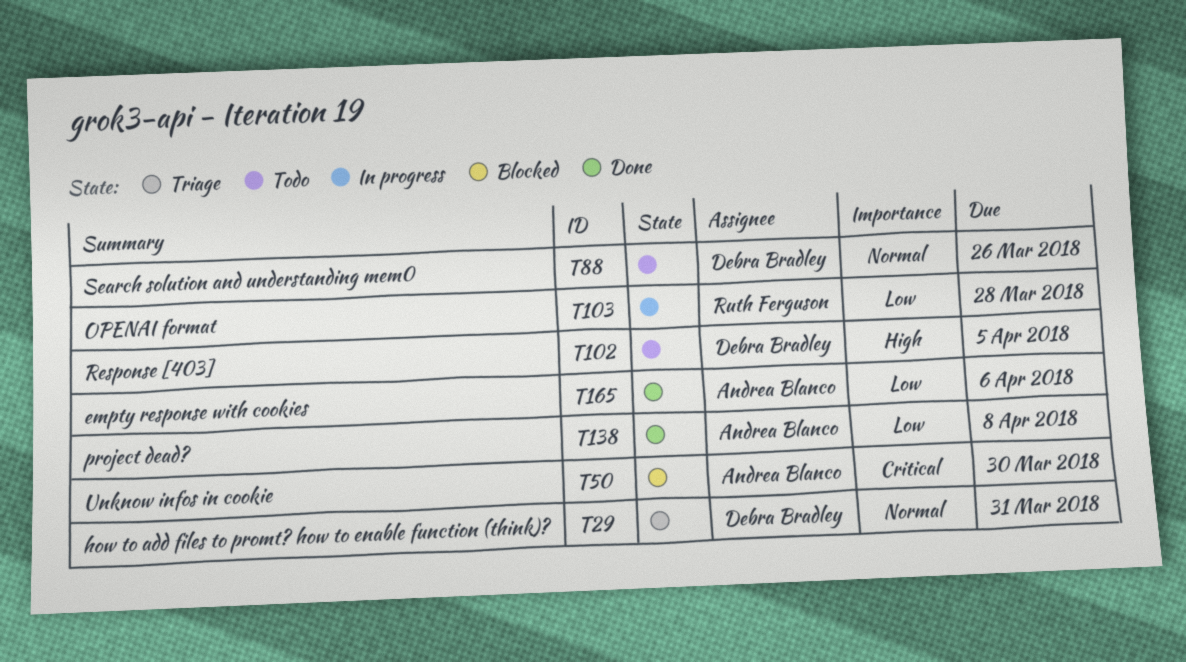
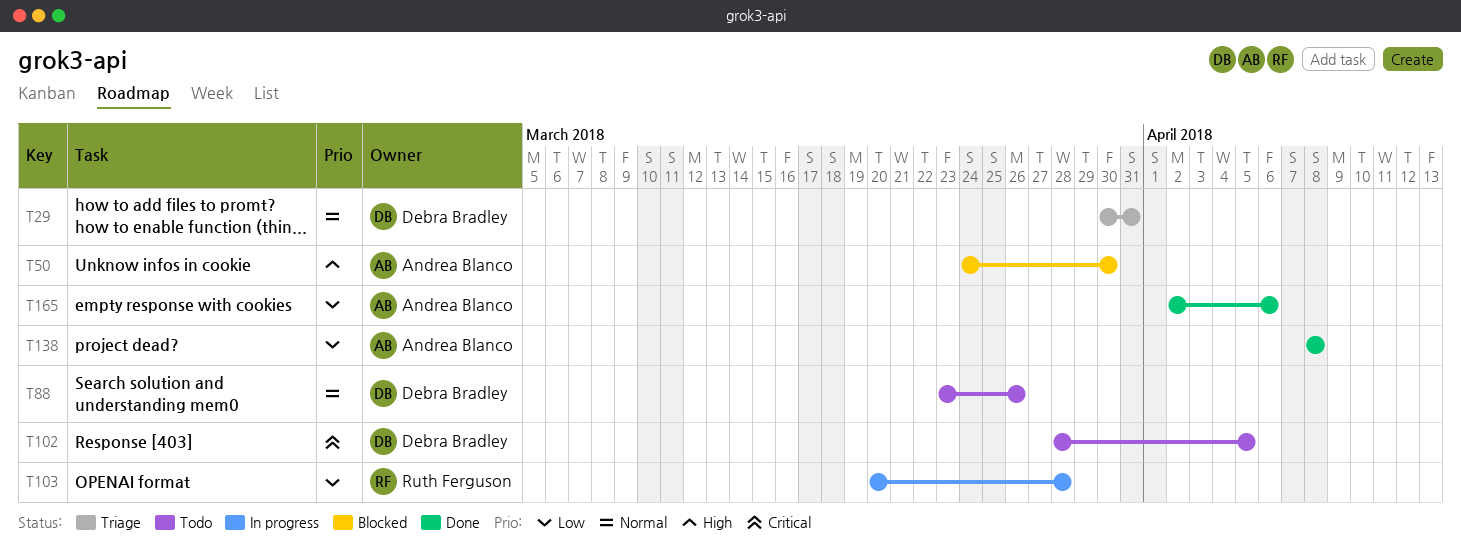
T50, priority: Critical -> High
T102, priority: High -> Critical

